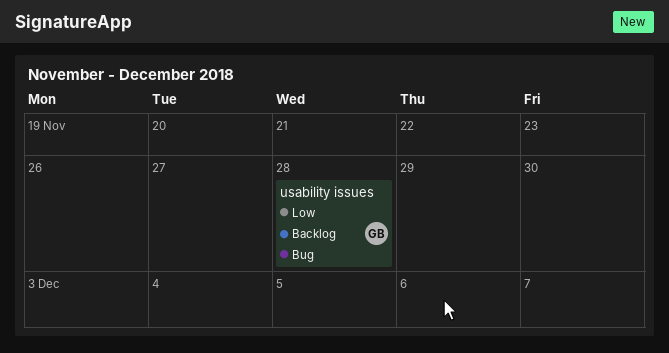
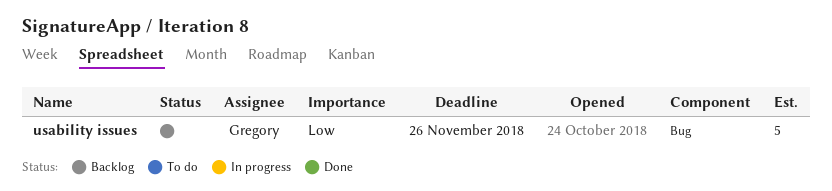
usability issues, due: Nov 28 -> Nov 26

